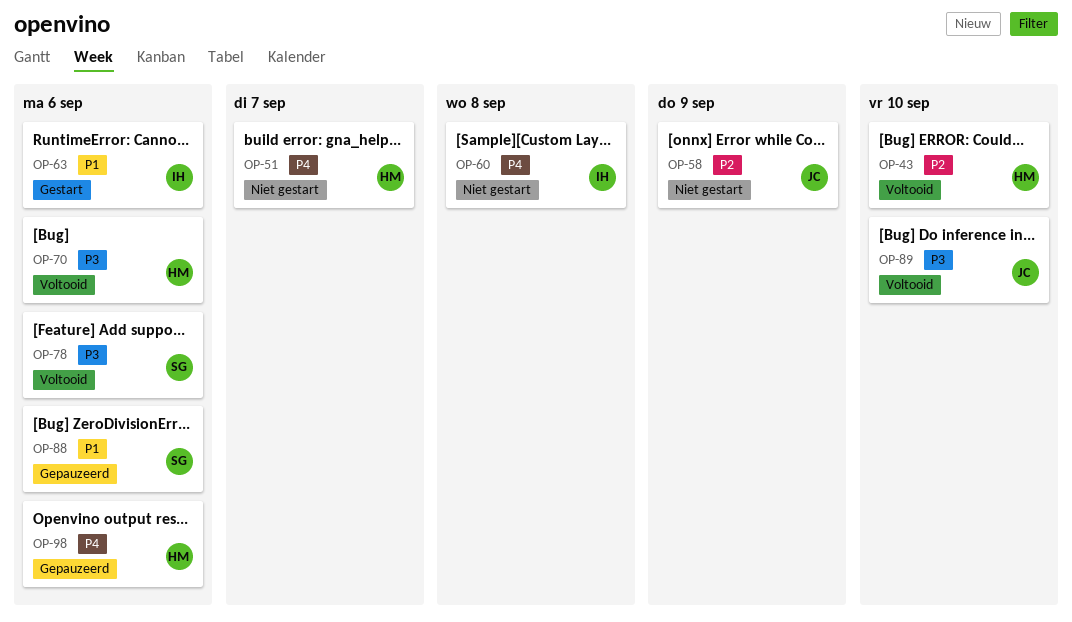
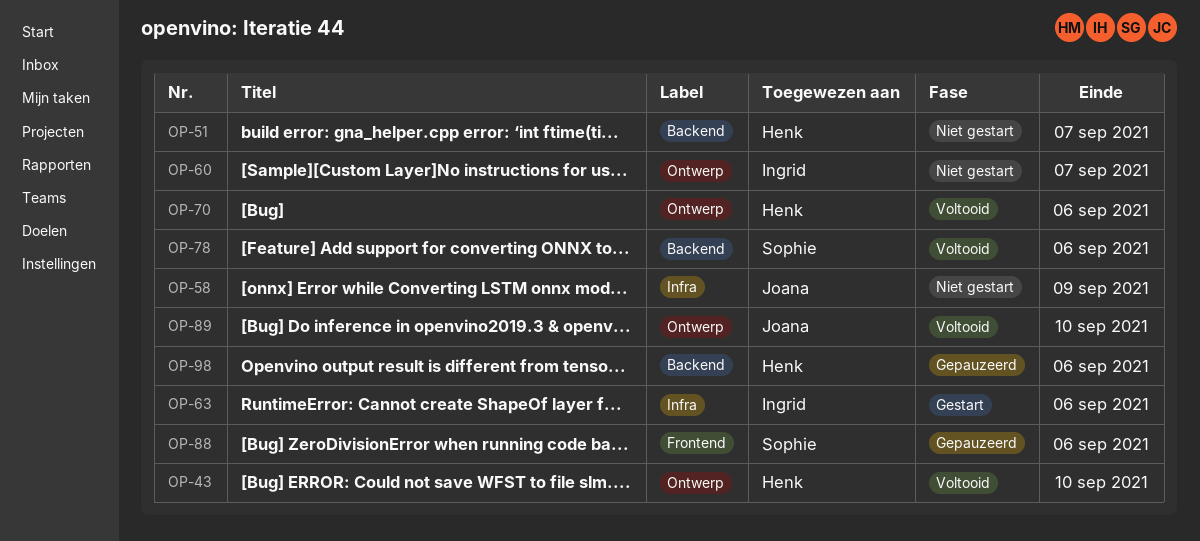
OP-60, due: Sep 8 -> Sep 7

